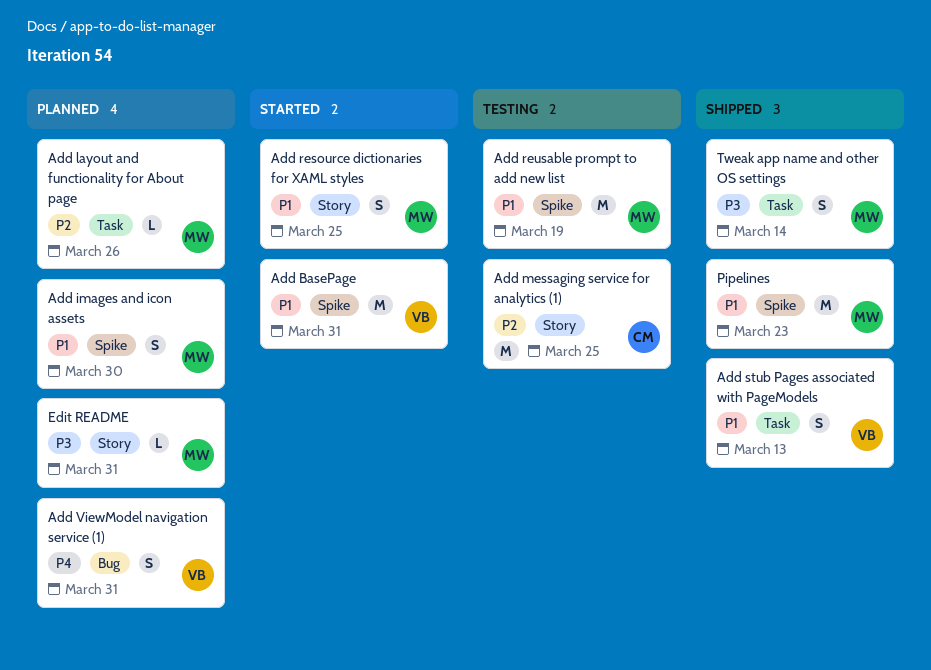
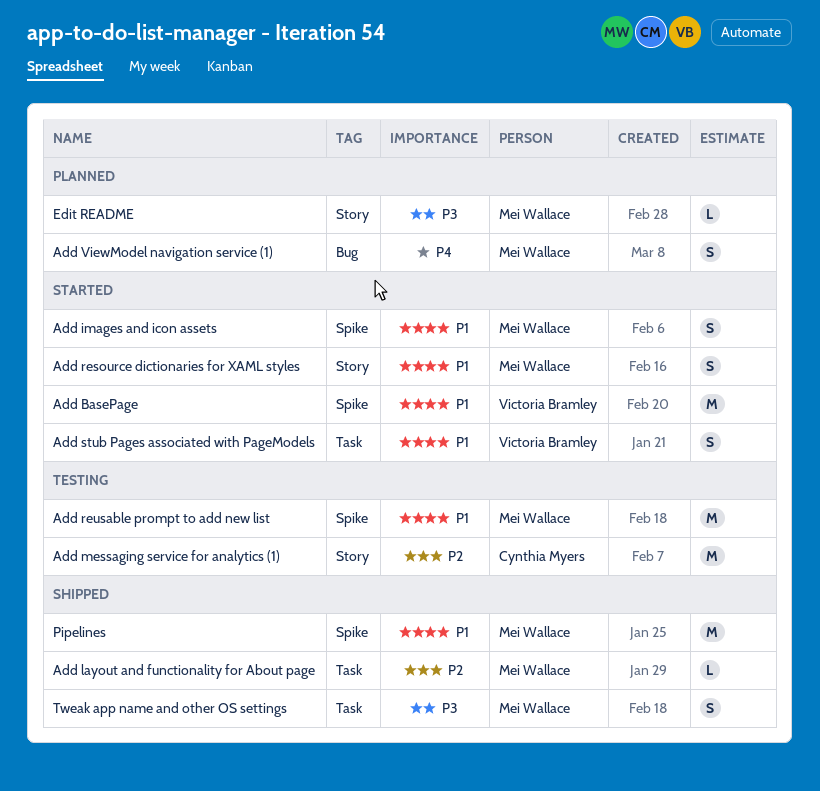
Add images and icon assets, status: Planned -> Started
Add layout and functionality for About page, status: Planned -> Shipped
Add stub Pages associated with PageModels, status: Shipped -> Started
Add ViewModel navigation service (1), owner: Victoria Bramley -> Mei Wallace

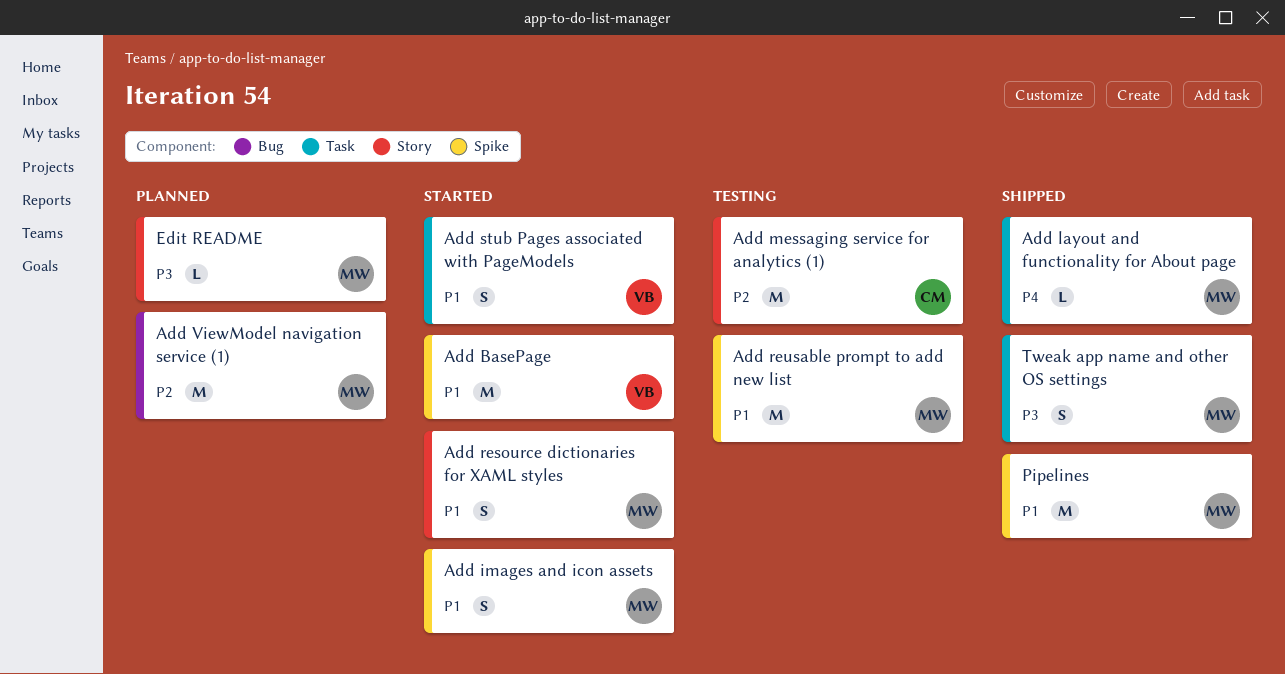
Add layout and functionality for About page, priority: P2 -> P4
Add ViewModel navigation service (1), priority: P4 -> P2
Add ViewModel navigation service (1), estimate: S -> M

